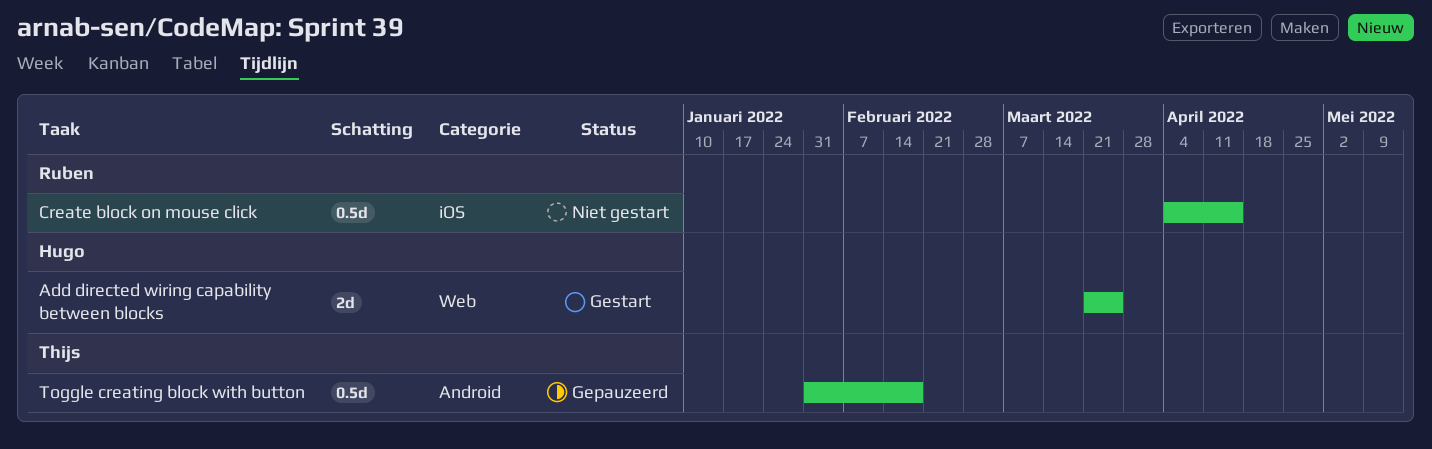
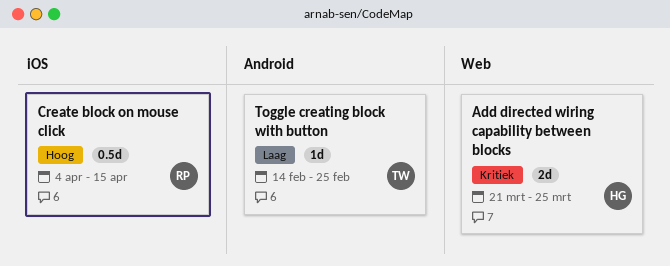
Toggle creating block with button, estimate: 0.5d -> 1d
Toggle creating block with button, start: Jan 31 -> Feb 14
Toggle creating block with button, due: Feb 18 -> Feb 25

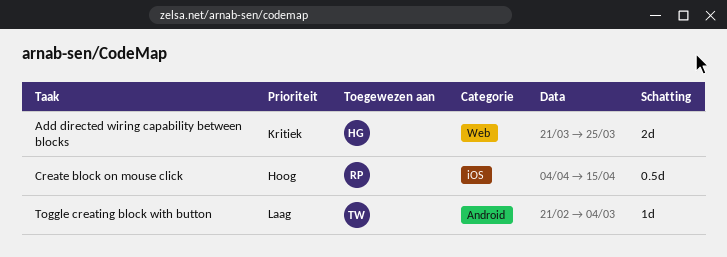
Toggle creating block with button, start: Feb 14 -> Feb 21
Toggle creating block with button, due: Feb 25 -> Mar 4

